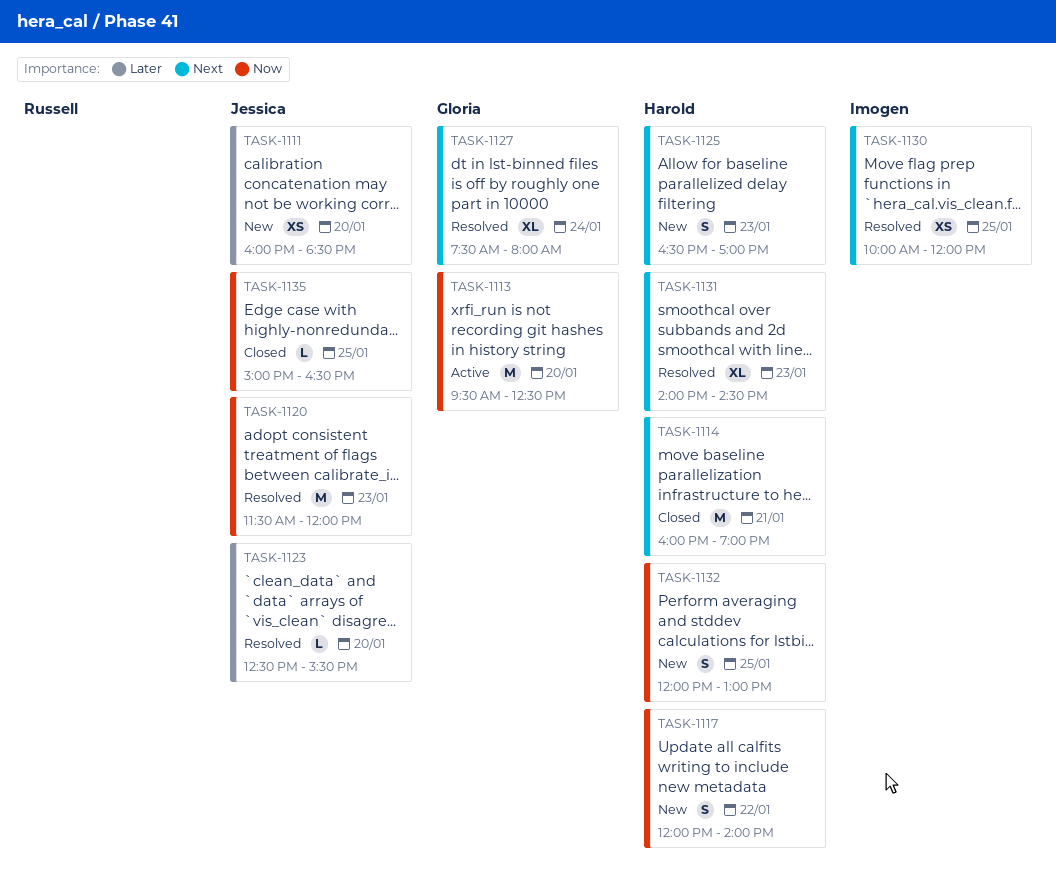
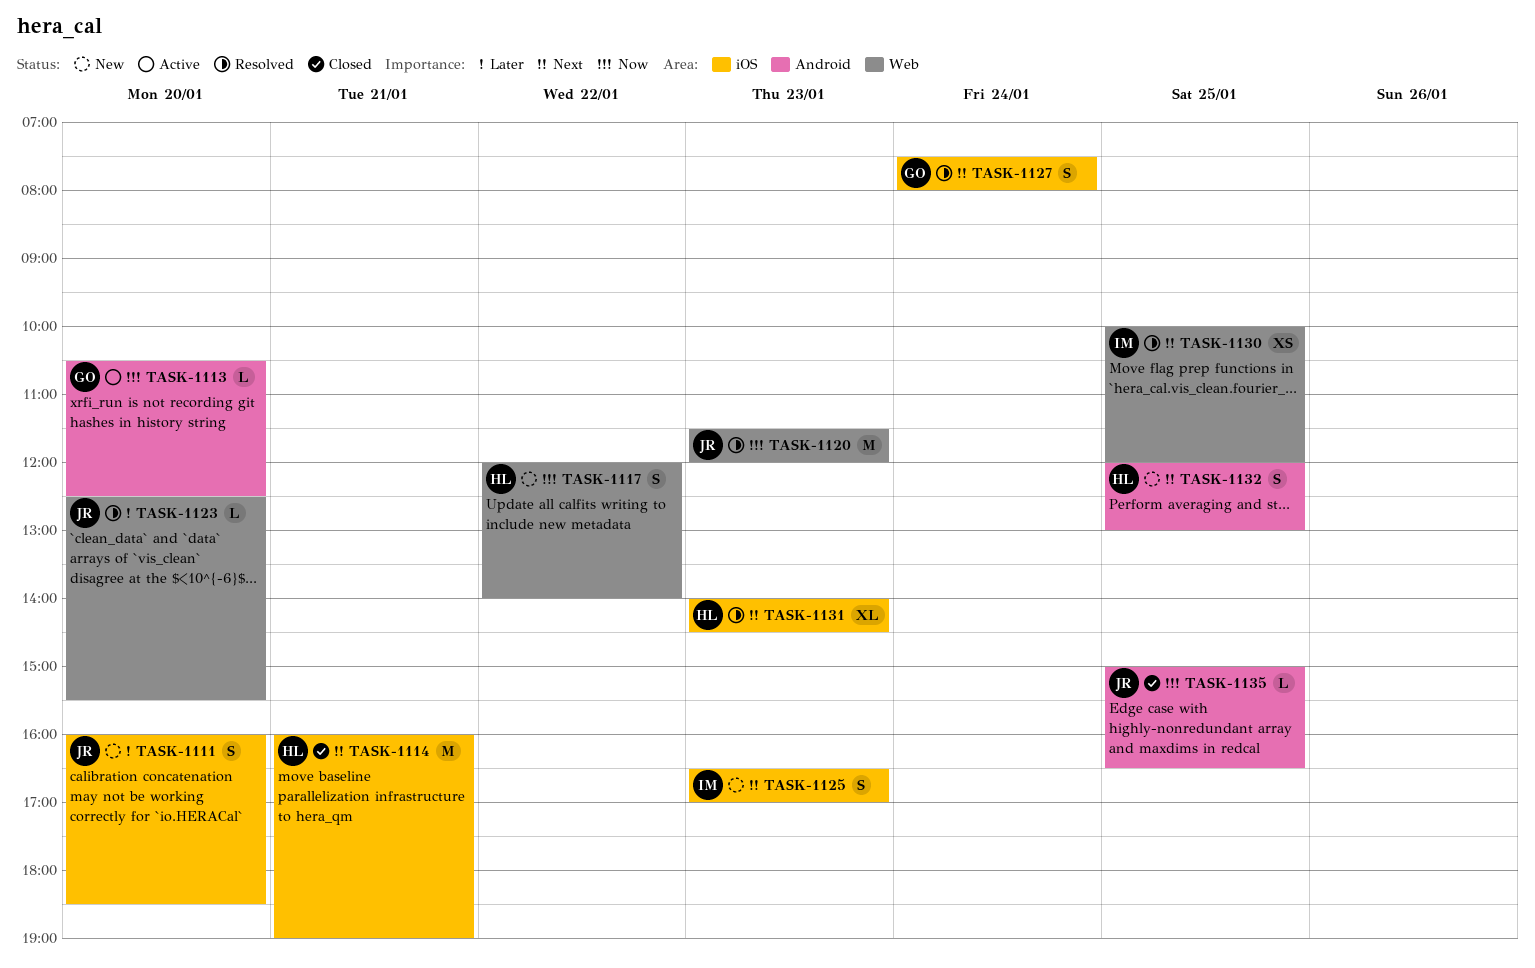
TASK-1111, estimate: XS -> S
TASK-1113, estimate: M -> L
TASK-1113, begins: 09:30 -> 10:30
TASK-1125, owner: Harold -> Imogen
TASK-1127, estimate: XL -> S
TASK-1132, priority: Now -> Next

